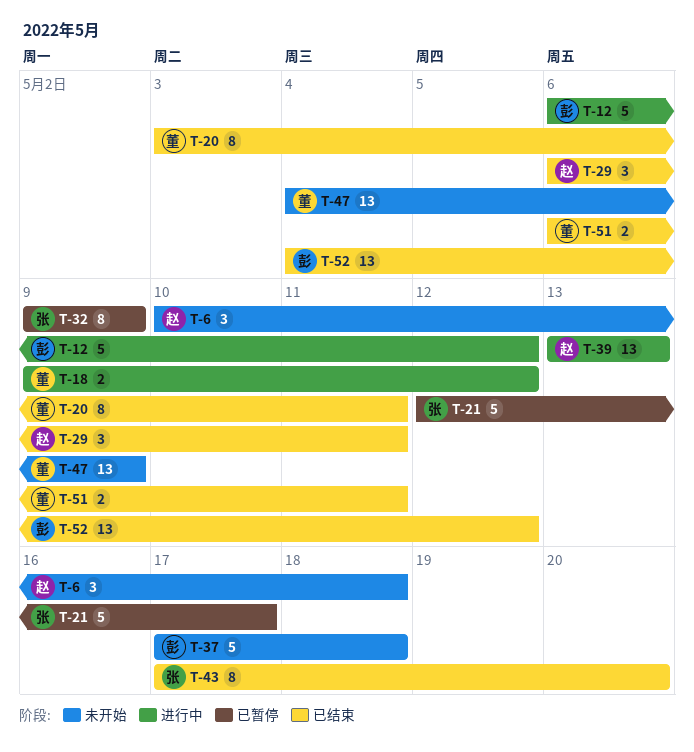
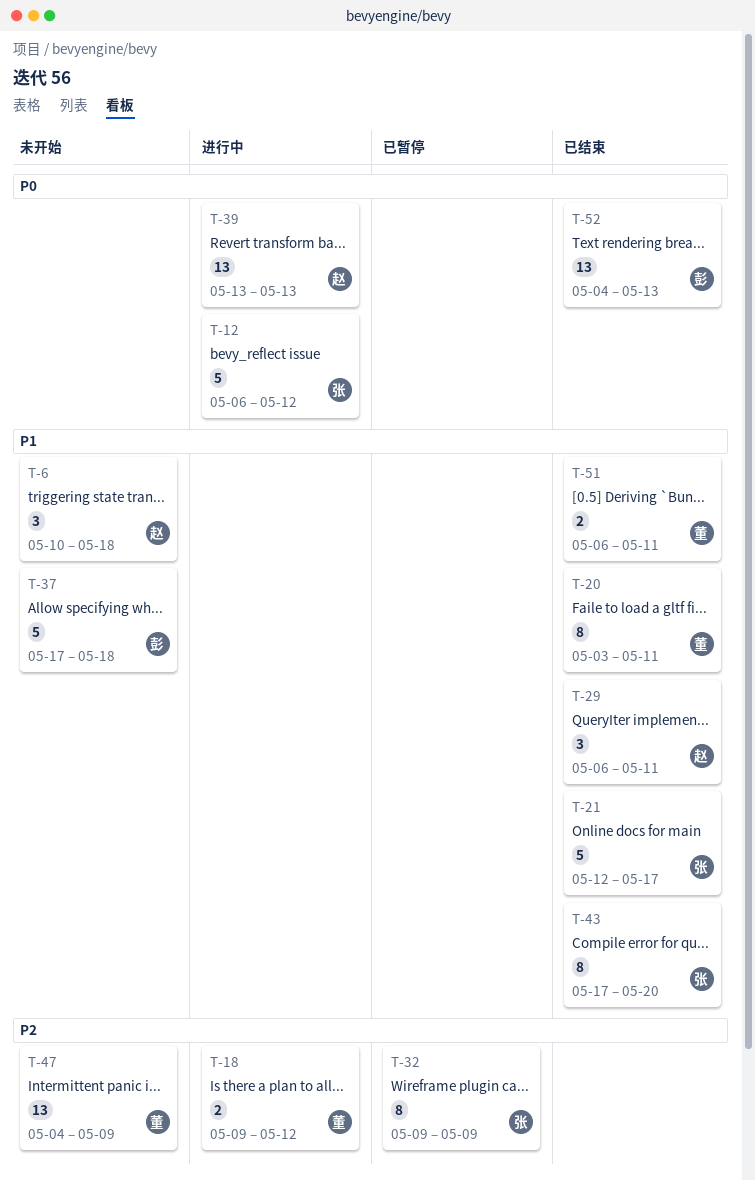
T-12, owner: 彭 -> 张
T-21, status: 已暂停 -> 已结束
T-52, due: May 12 -> May 13

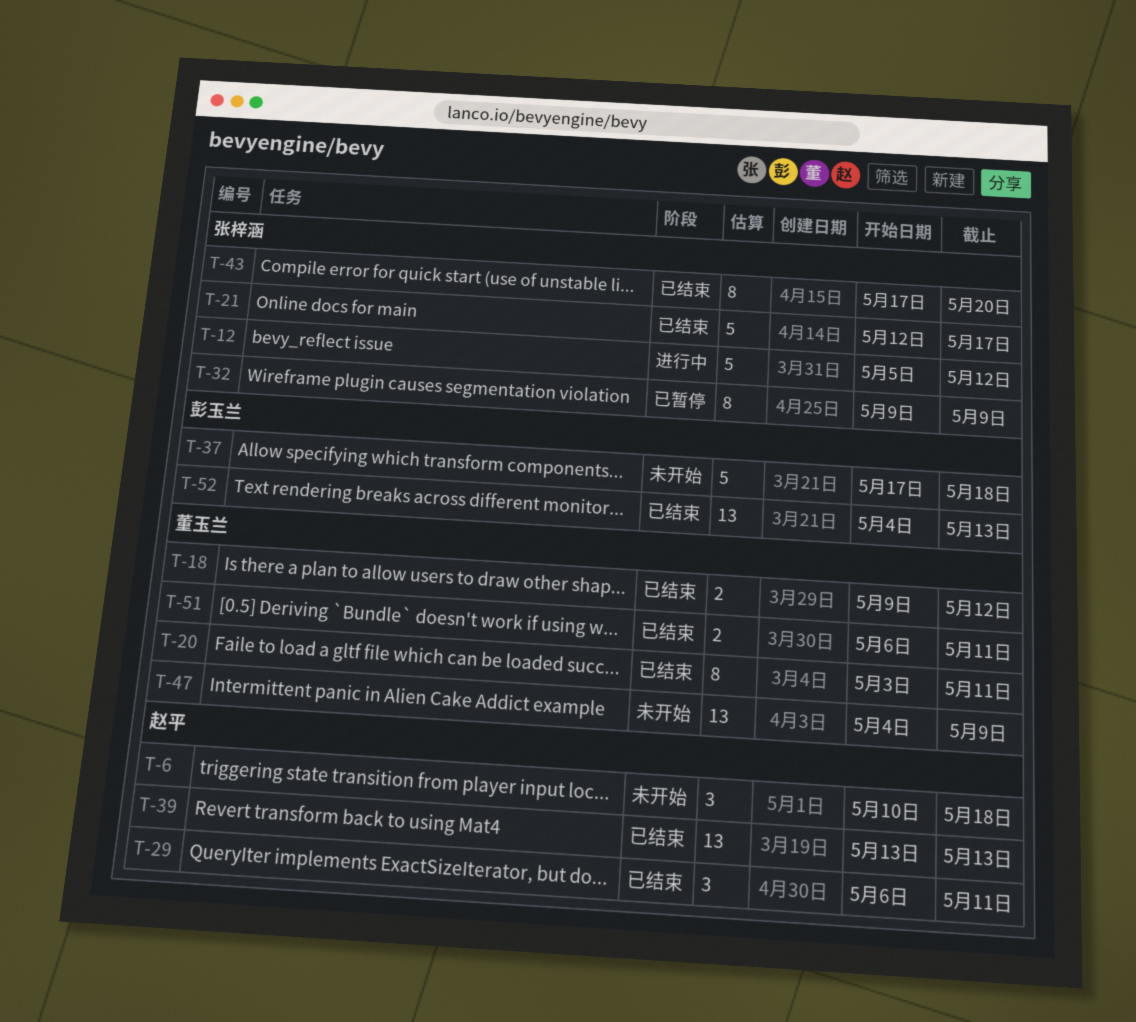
T-12, start: May 6 -> May 5
T-18, status: 进行中 -> 已结束
T-39, status: 进行中 -> 已结束

